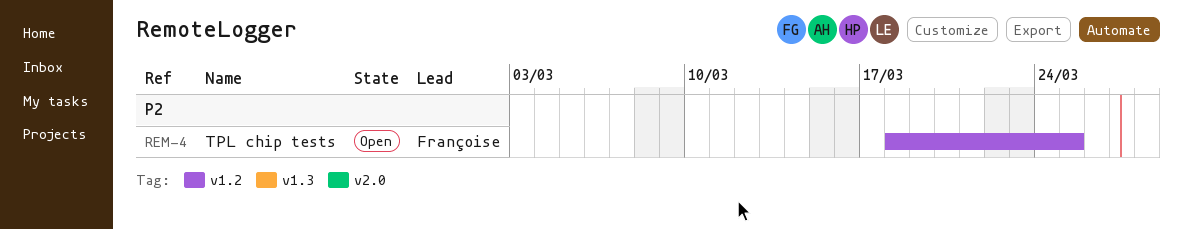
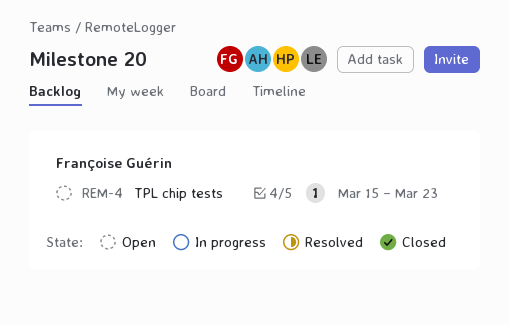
REM-4, start: Mar 18 -> Mar 15
REM-4, due: Mar 25 -> Mar 23

